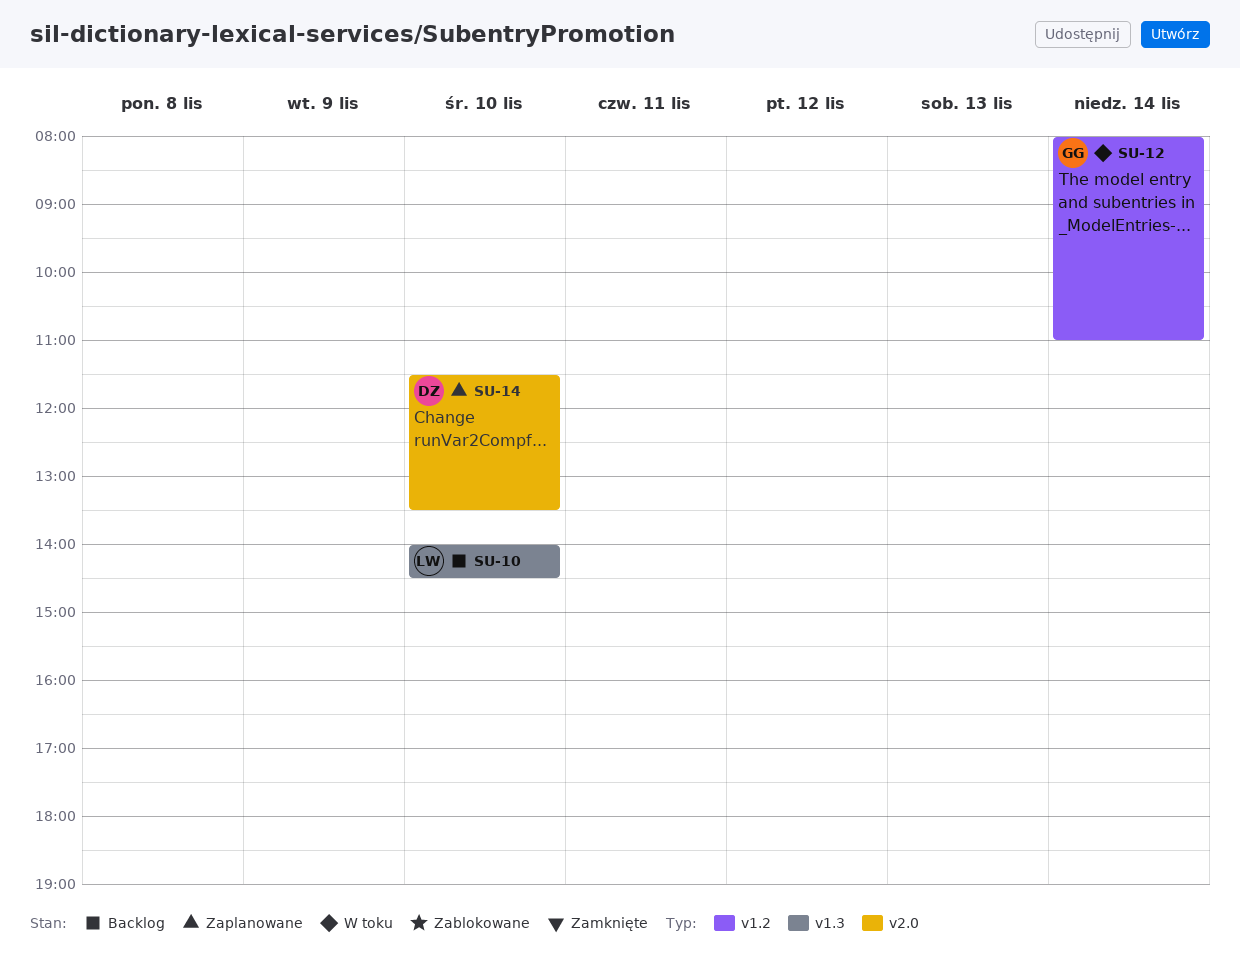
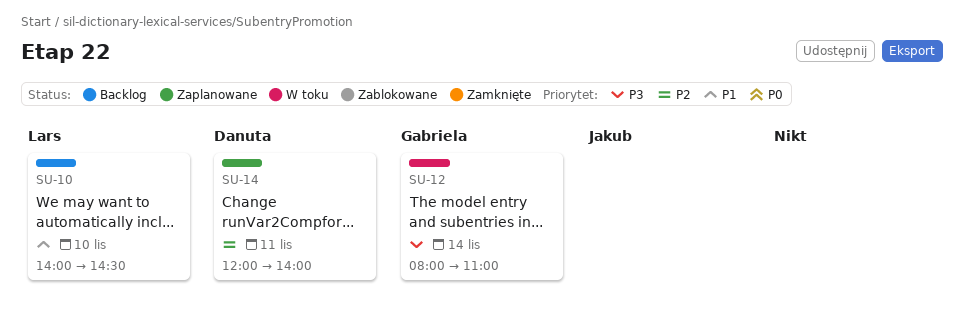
SU-14, day: Nov 10 -> Nov 11
SU-14, begins: 11:30 -> 12:00
SU-14, ends: 13:30 -> 14:00

